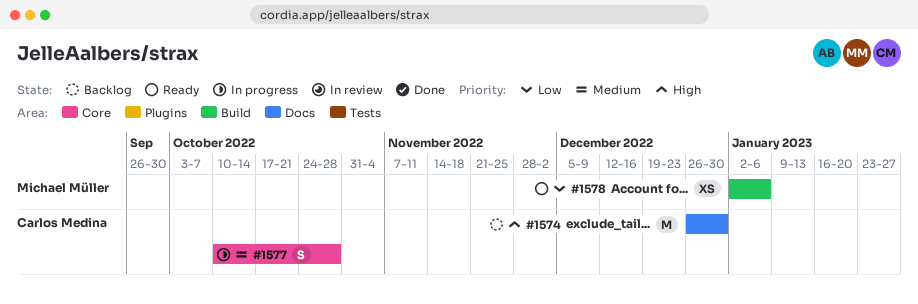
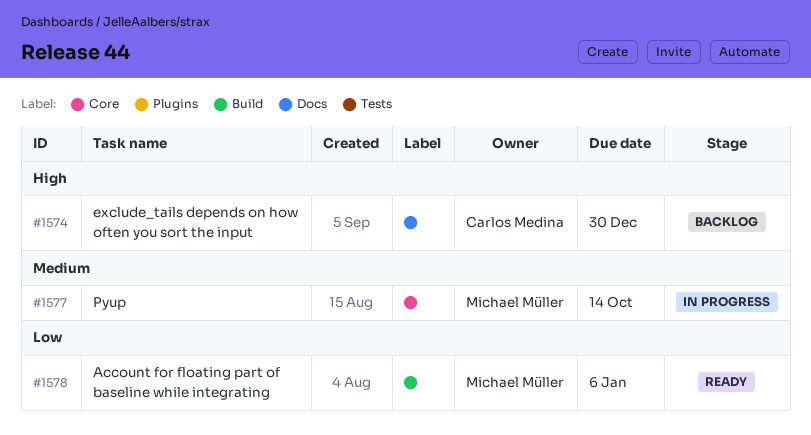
#1577, owner: Carlos Medina -> Michael Müller
#1577, due: Oct 28 -> Oct 14

